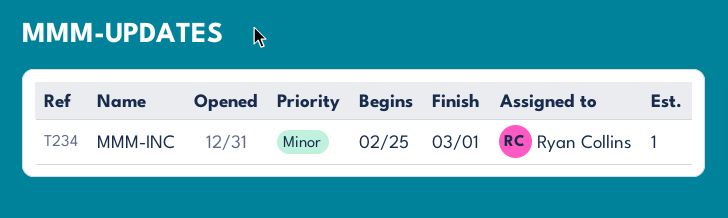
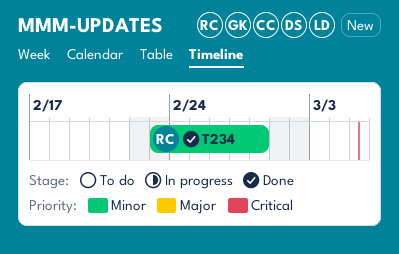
T234, start: Feb 25 -> Feb 23
T234, due: Mar 1 -> Feb 28

